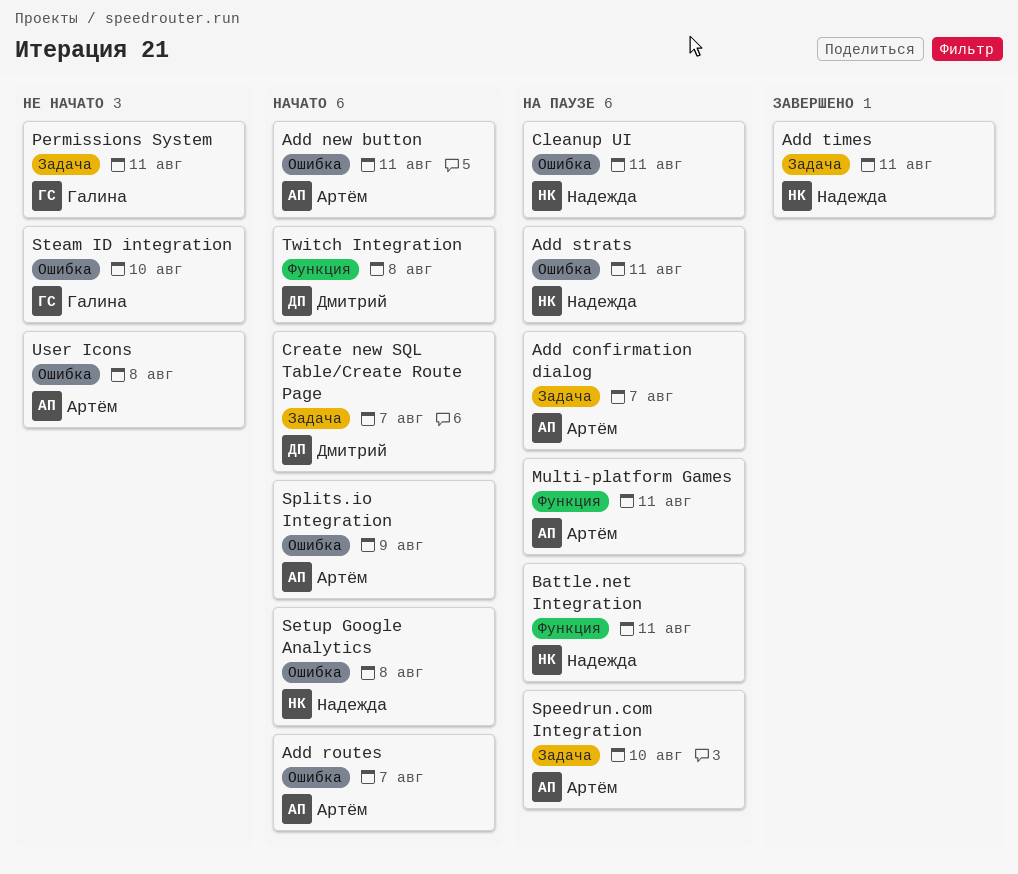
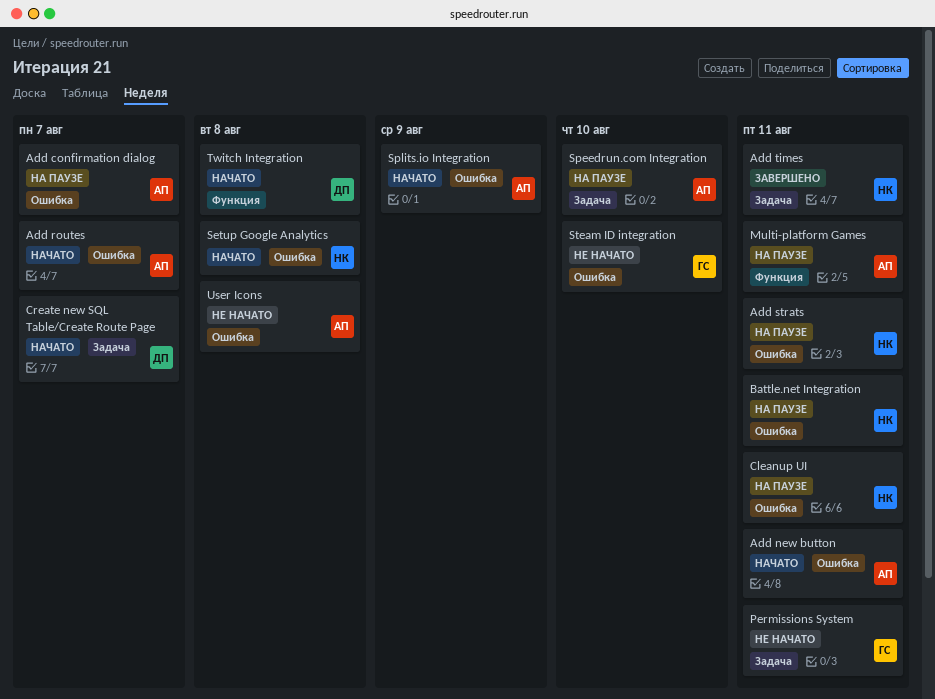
Add confirmation dialog, label: Задача -> Ошибка
Battle.net Integration, label: Функция -> Ошибка

